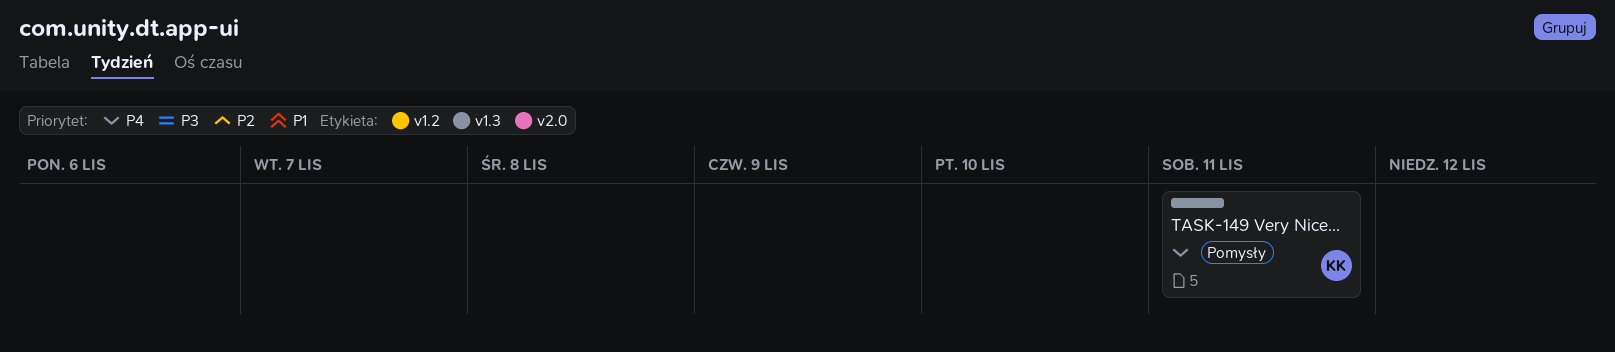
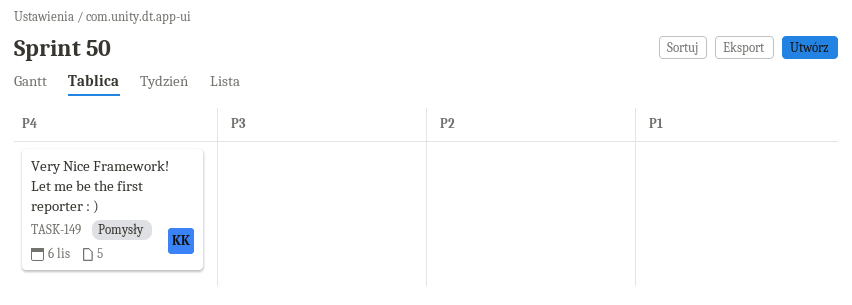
TASK-149, due: Nov 11 -> Nov 6

